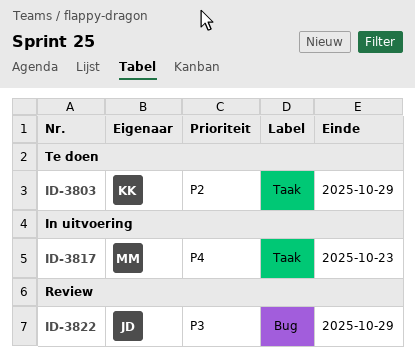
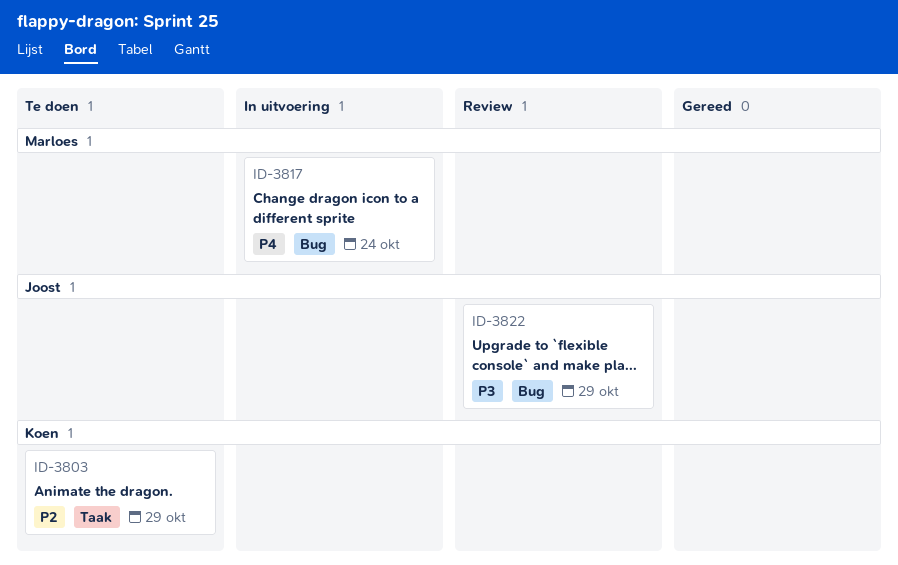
ID-3817, label: Taak -> Bug
ID-3817, due: Oct 23 -> Oct 24

